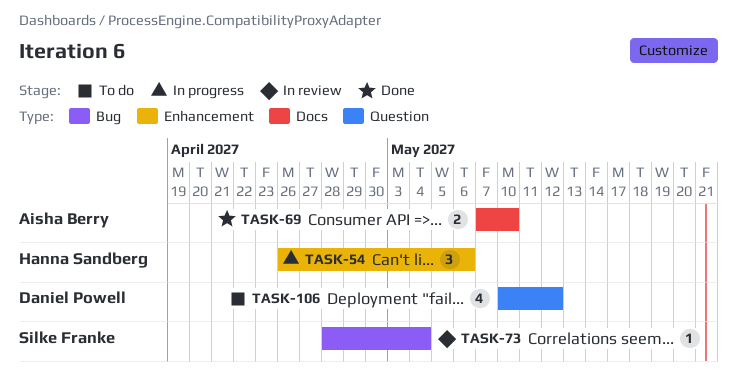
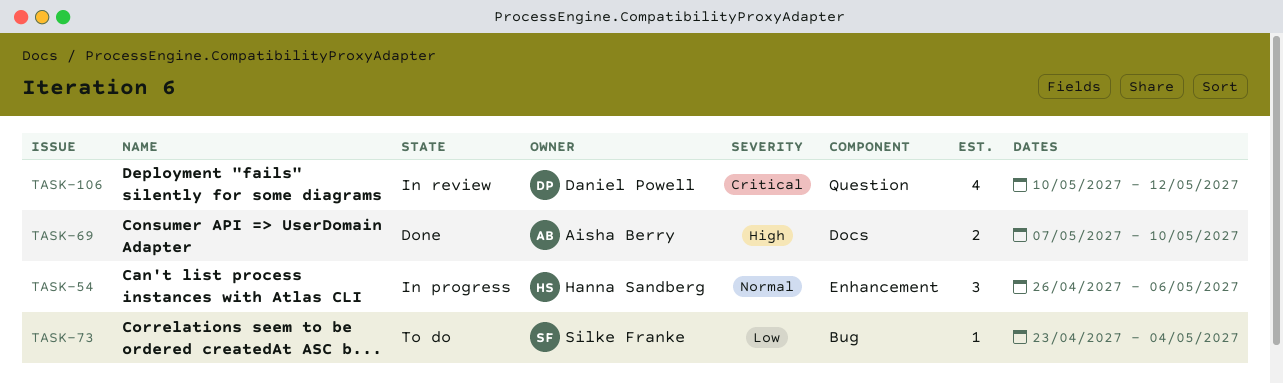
TASK-73, status: In review -> To do
TASK-73, start: Apr 28 -> Apr 23
TASK-106, status: To do -> In review

